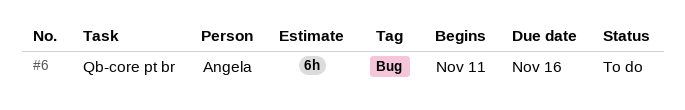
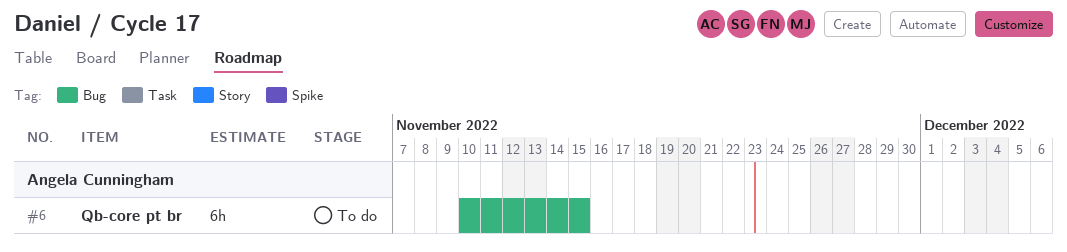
#6, start: Nov 11 -> Nov 10
#6, due: Nov 16 -> Nov 15

